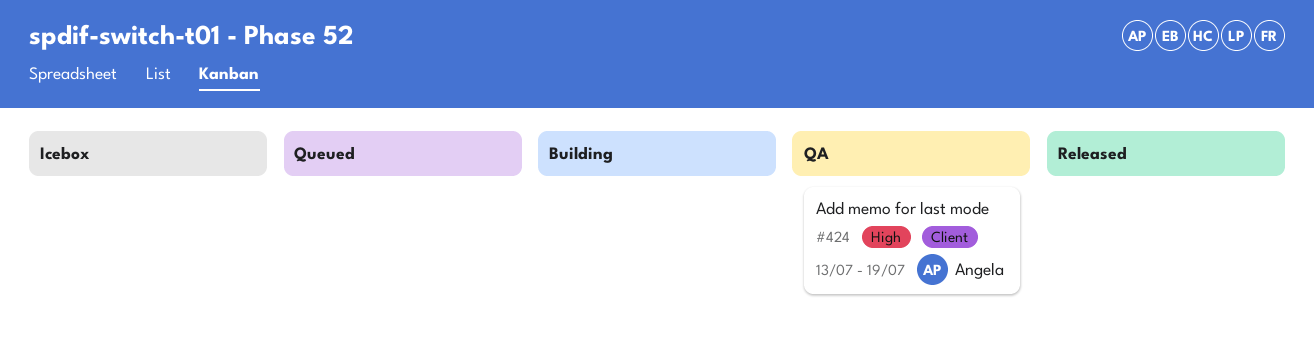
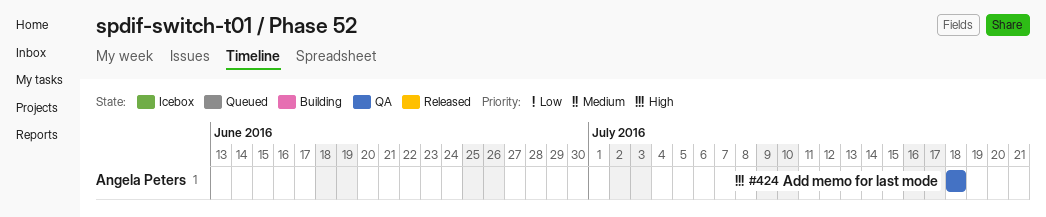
#424, start: Jul 13 -> Jul 18
#424, due: Jul 19 -> Jul 18

